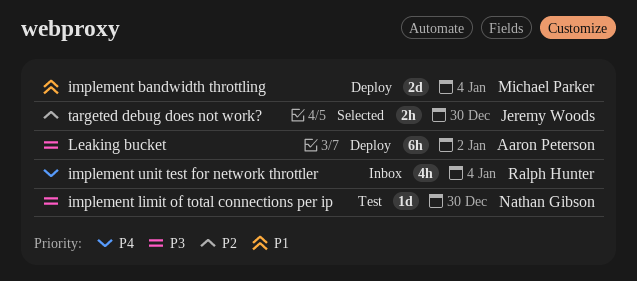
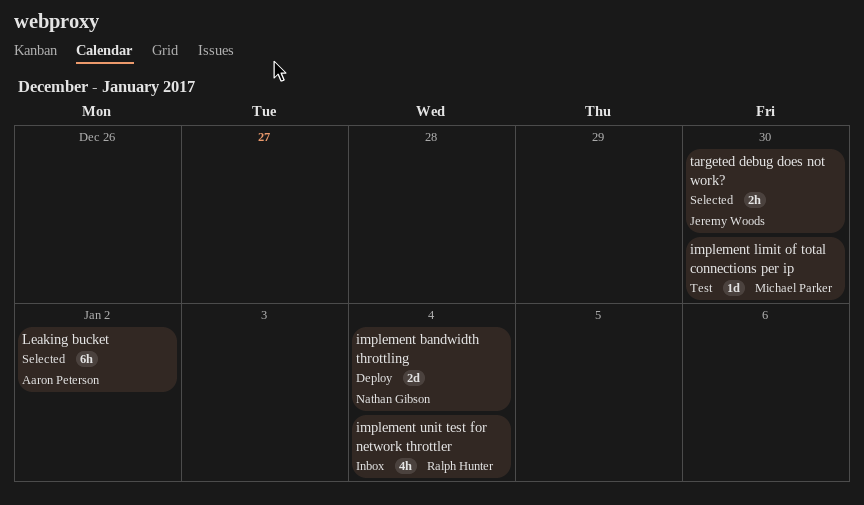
implement bandwidth throttling, owner: Michael Parker -> Nathan Gibson
implement limit of total connections per ip, owner: Nathan Gibson -> Michael Parker
Leaking bucket, status: Deploy -> Selected

